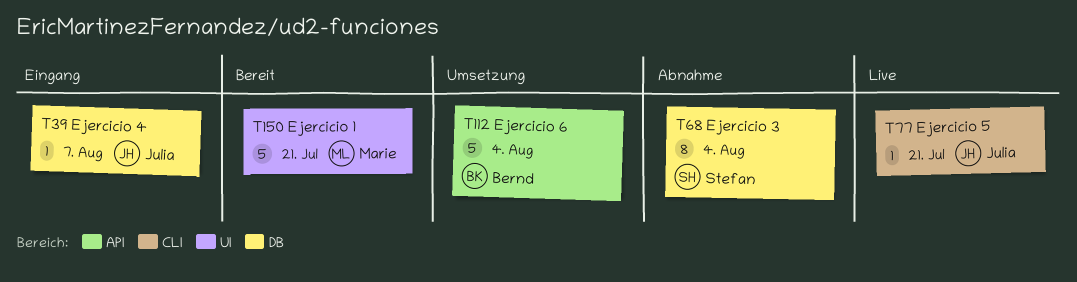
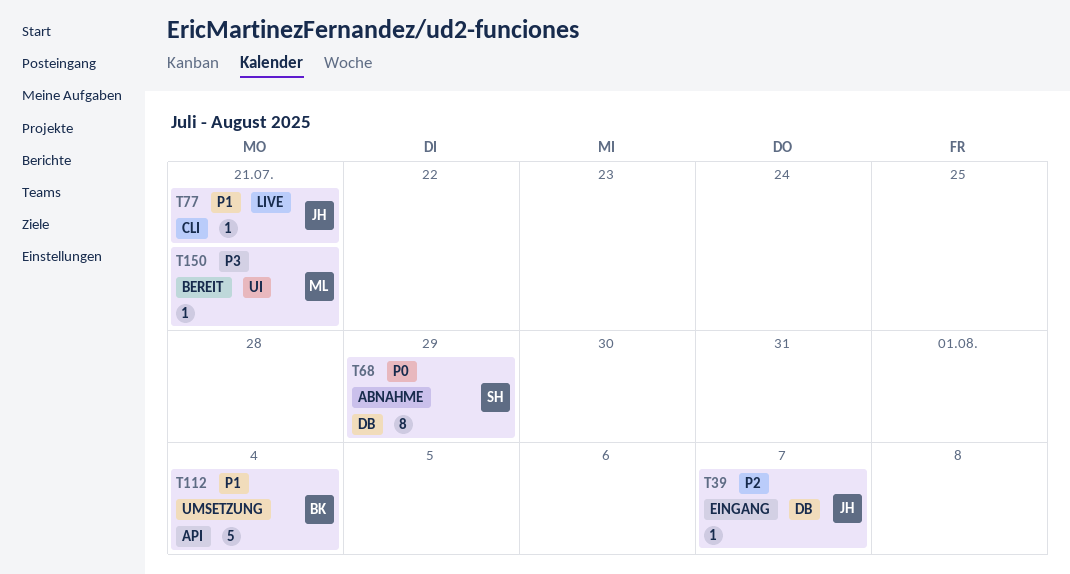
T68, due: Aug 4 -> Jul 29
T150, estimate: 5 -> 1

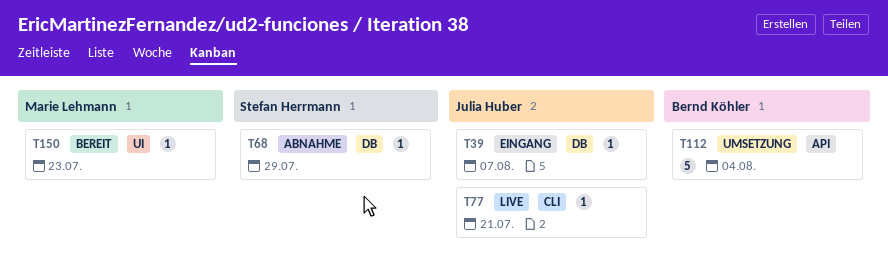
T68, estimate: 8 -> 1
T150, due: Jul 21 -> Jul 23

